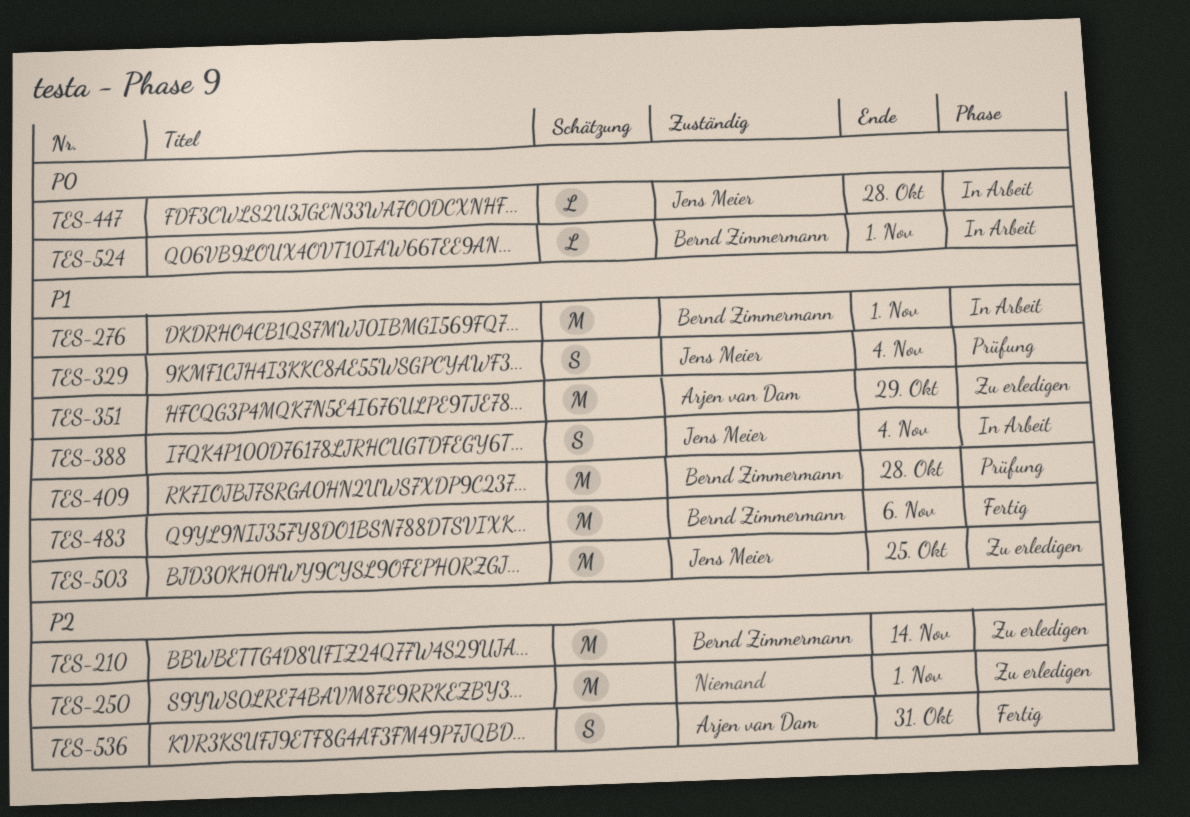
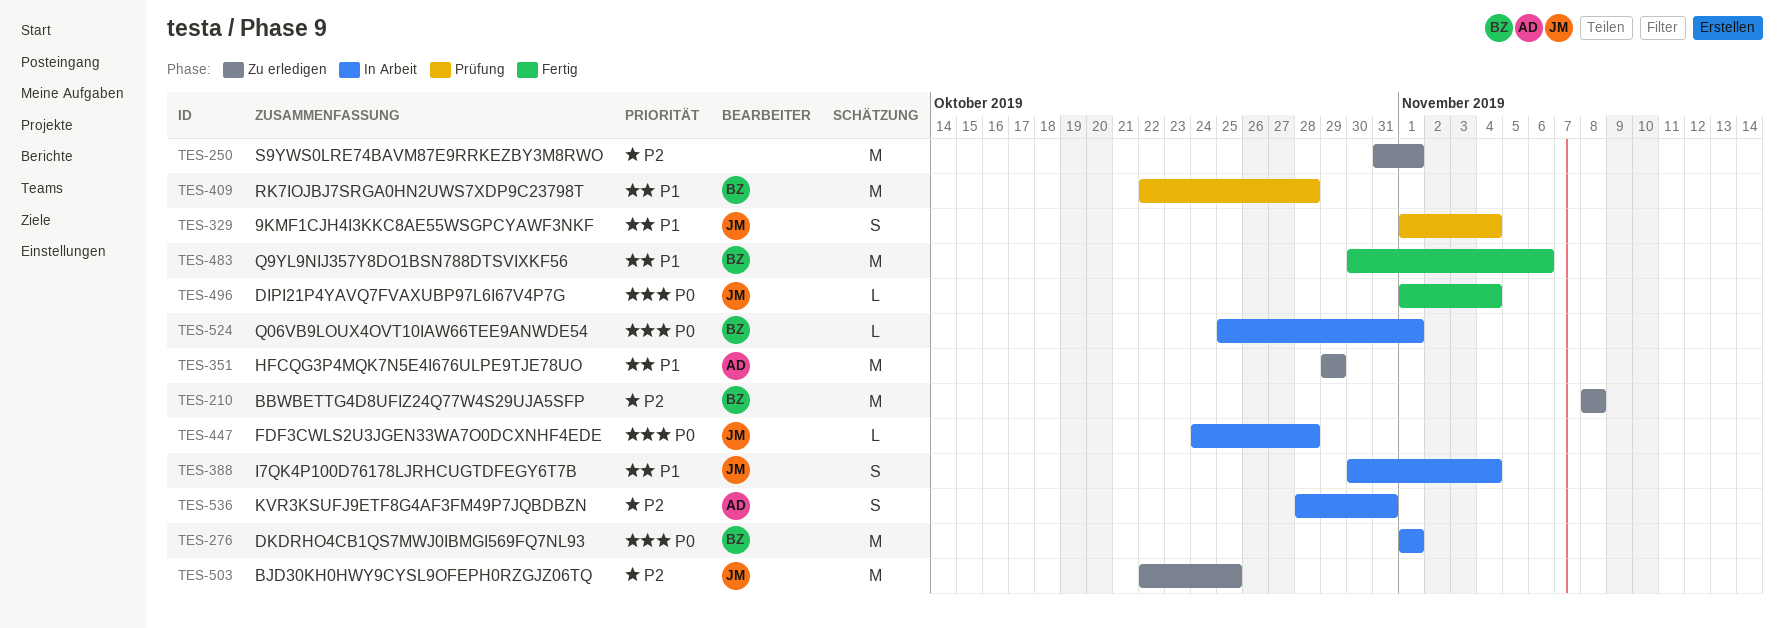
TES-210, due: Nov 14 -> Nov 8
TES-276, priority: P1 -> P0
TES-496: none -> present
TES-503, priority: P1 -> P2
TES-536, status: Fertig -> In Arbeit

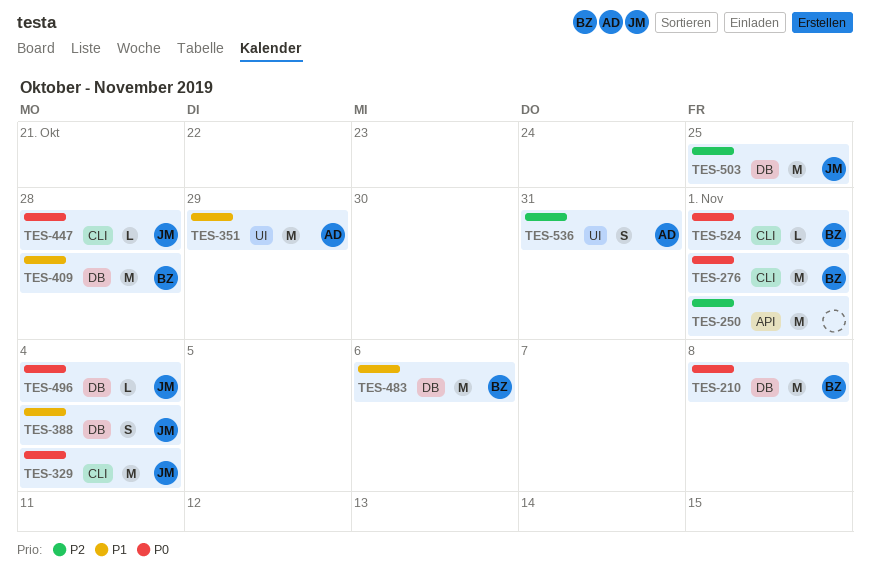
TES-210, priority: P2 -> P0
TES-329, priority: P1 -> P0
TES-329, estimate: S -> M

